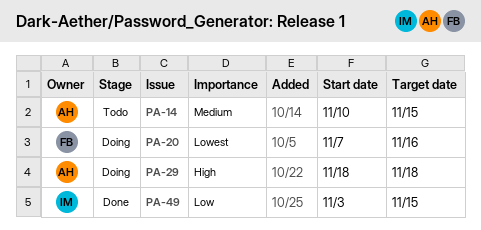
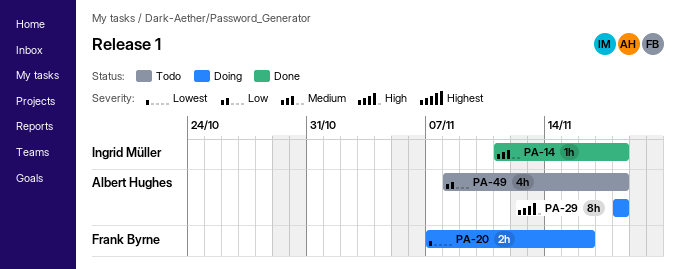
PA-14, status: Todo -> Done
PA-14, owner: Albert Hughes -> Ingrid Müller
PA-14, start: Nov 10 -> Nov 11
PA-14, due: Nov 15 -> Nov 18
PA-49, status: Done -> Todo
PA-49, owner: Ingrid Müller -> Albert Hughes
PA-49, start: Nov 3 -> Nov 8
PA-49, due: Nov 15 -> Nov 18

